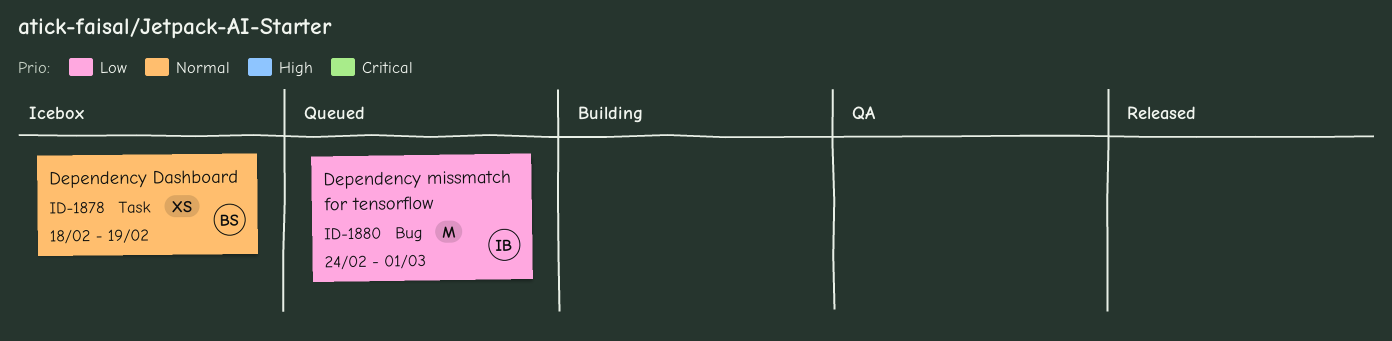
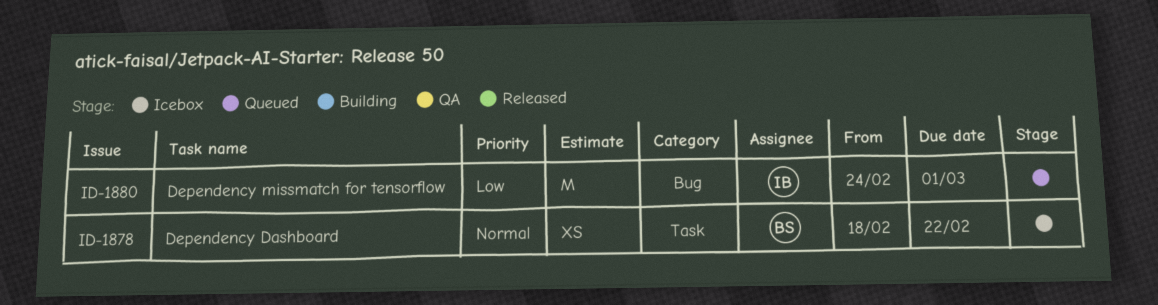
ID-1878, due: Feb 19 -> Feb 22

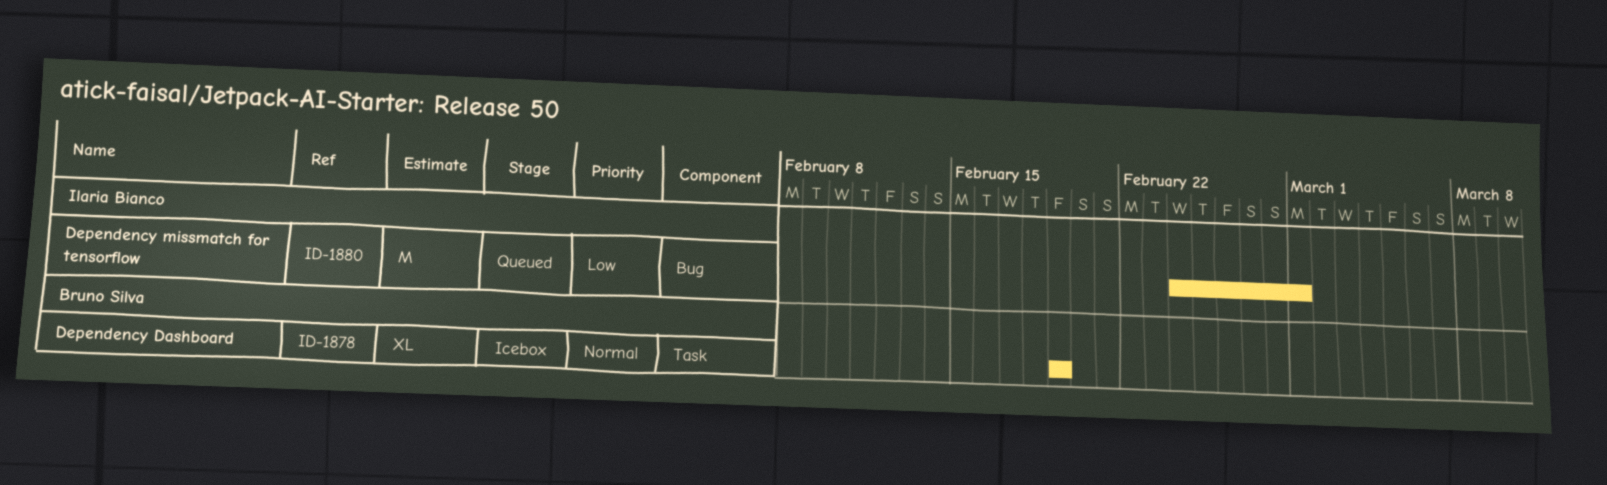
ID-1878, estimate: XS -> XL
ID-1878, start: Feb 18 -> Feb 19
ID-1878, due: Feb 22 -> Feb 19

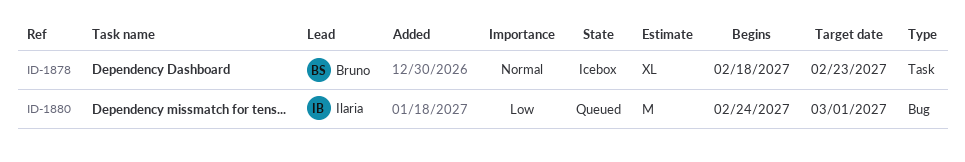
ID-1878, start: Feb 19 -> Feb 18
ID-1878, due: Feb 19 -> Feb 23

